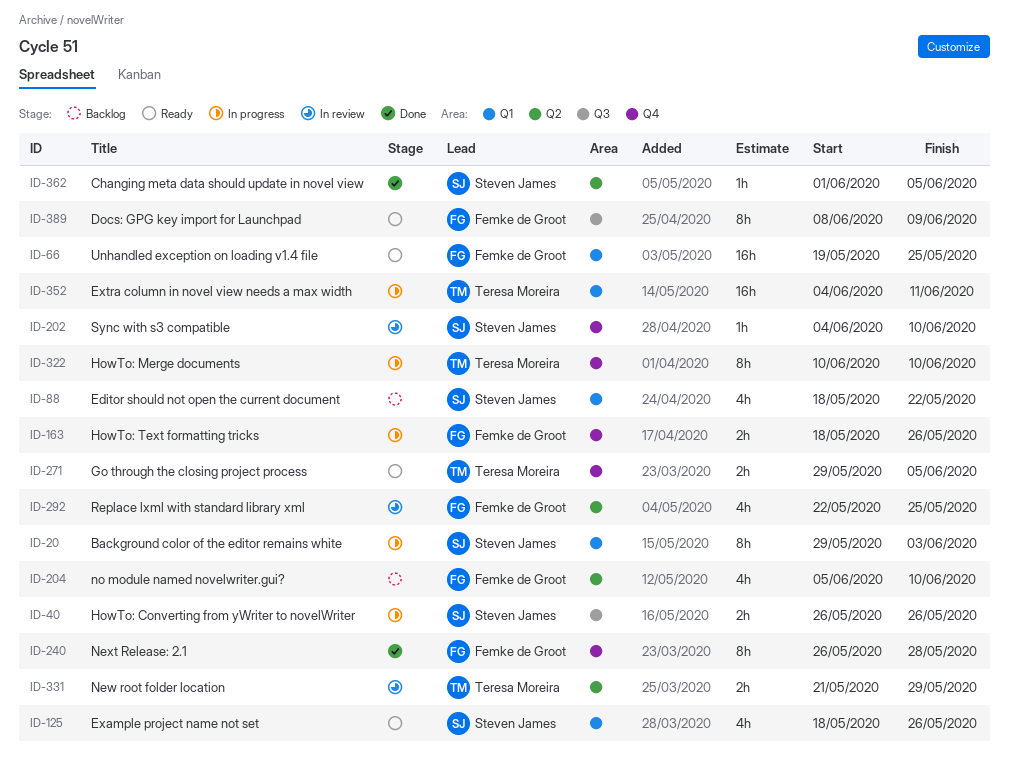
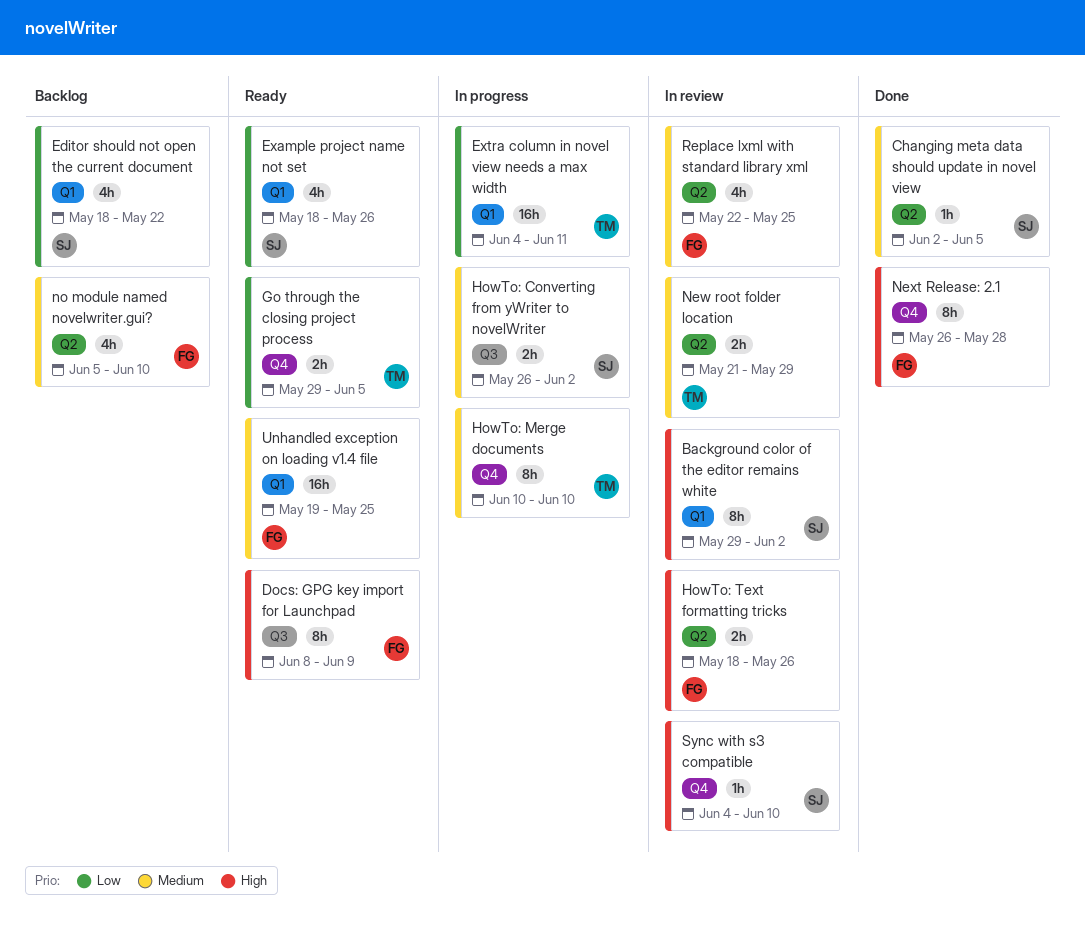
Background color of the editor remains white, status: In progress -> In review
Background color of the editor remains white, due: Jun 3 -> Jun 2
Changing meta data should update in novel view, start: Jun 1 -> Jun 2
HowTo: Converting from yWriter to novelWriter, due: May 26 -> Jun 2
HowTo: Text formatting tricks, status: In progress -> In review
HowTo: Text formatting tricks, label: Q4 -> Q2

